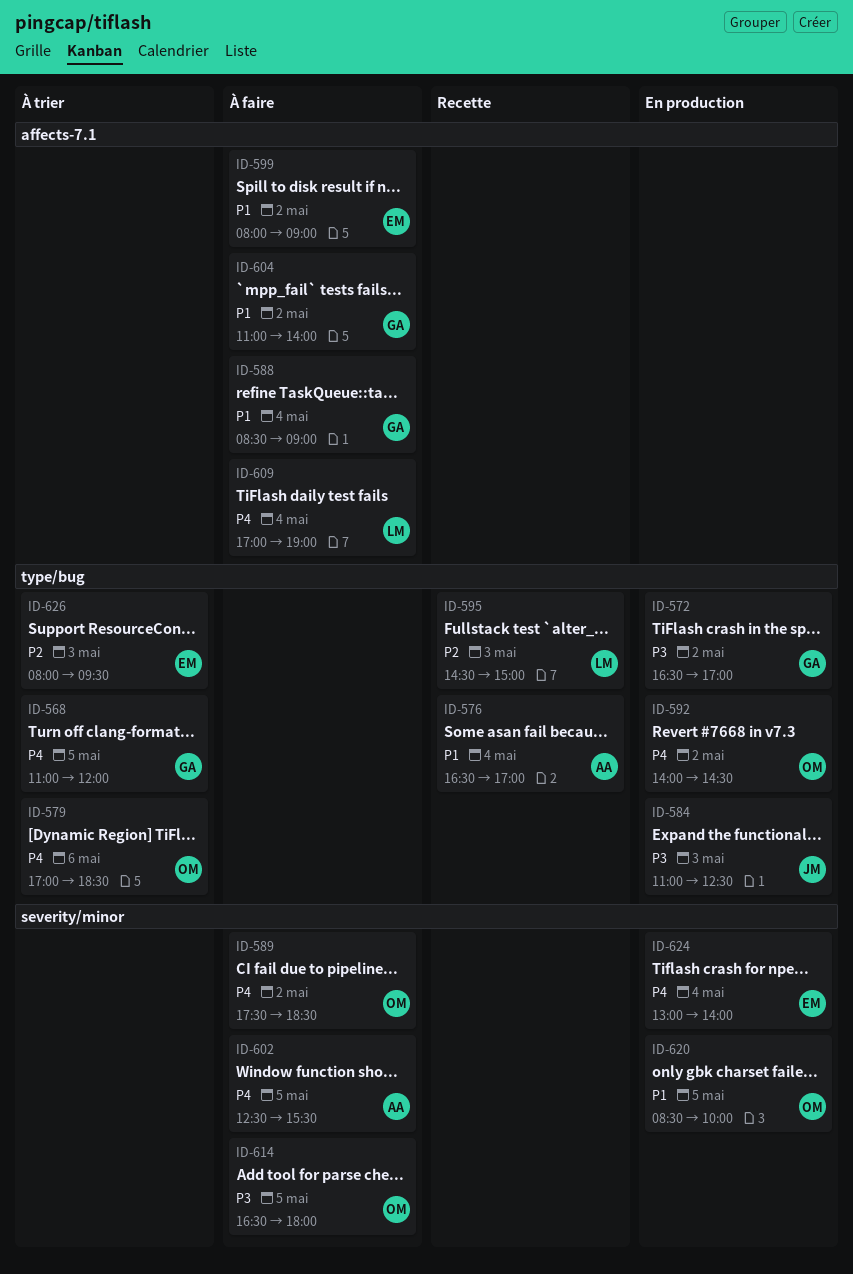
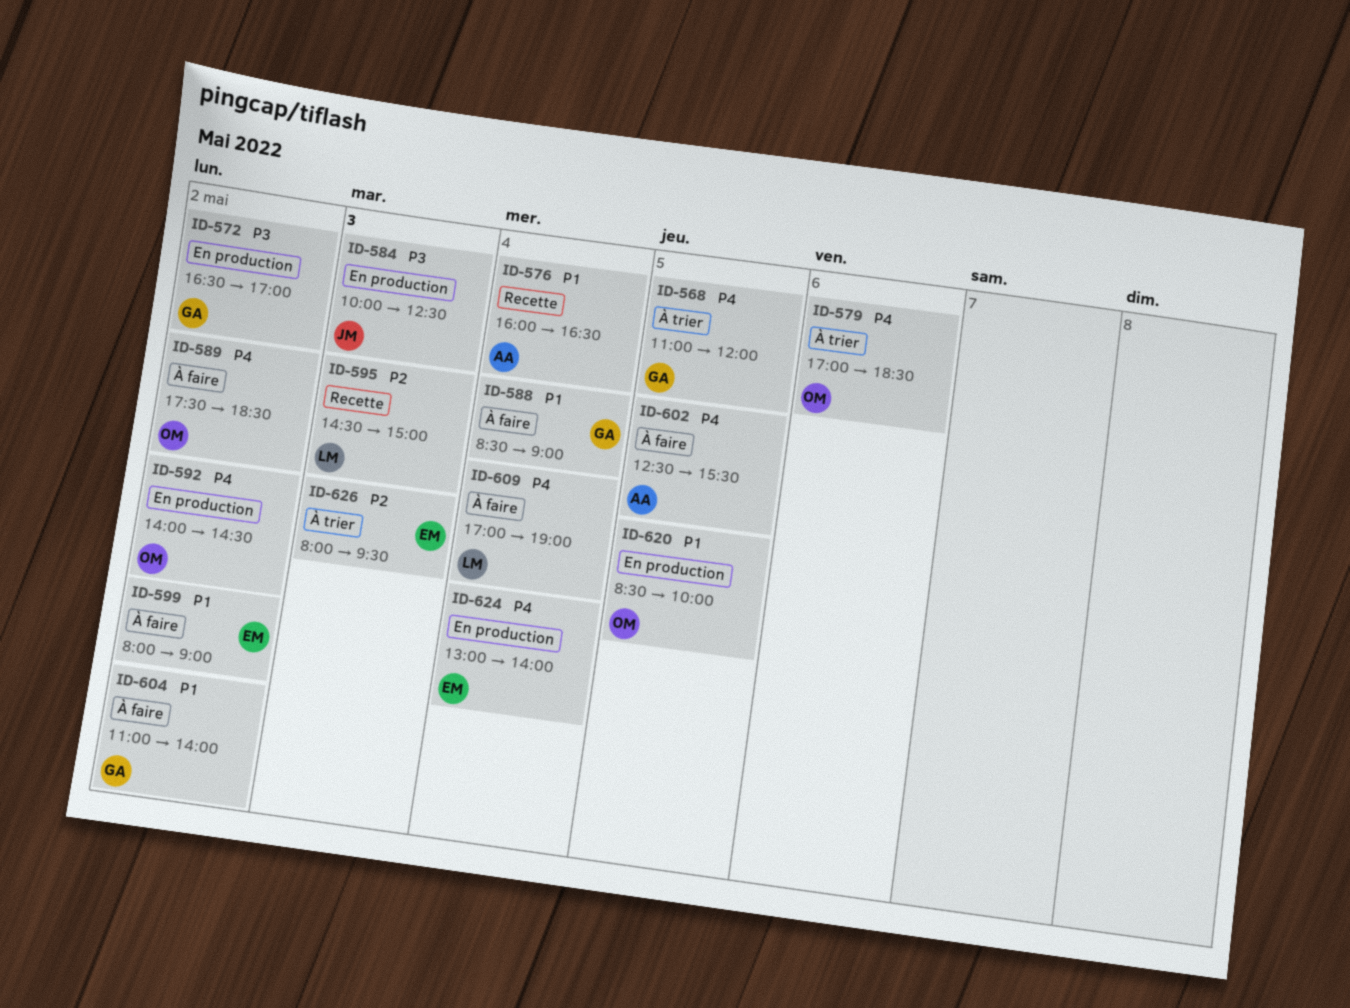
ID-576, begins: 16:30 -> 16:00
ID-576, ends: 17:00 -> 16:30
ID-584, begins: 11:00 -> 10:00
ID-614: present -> none

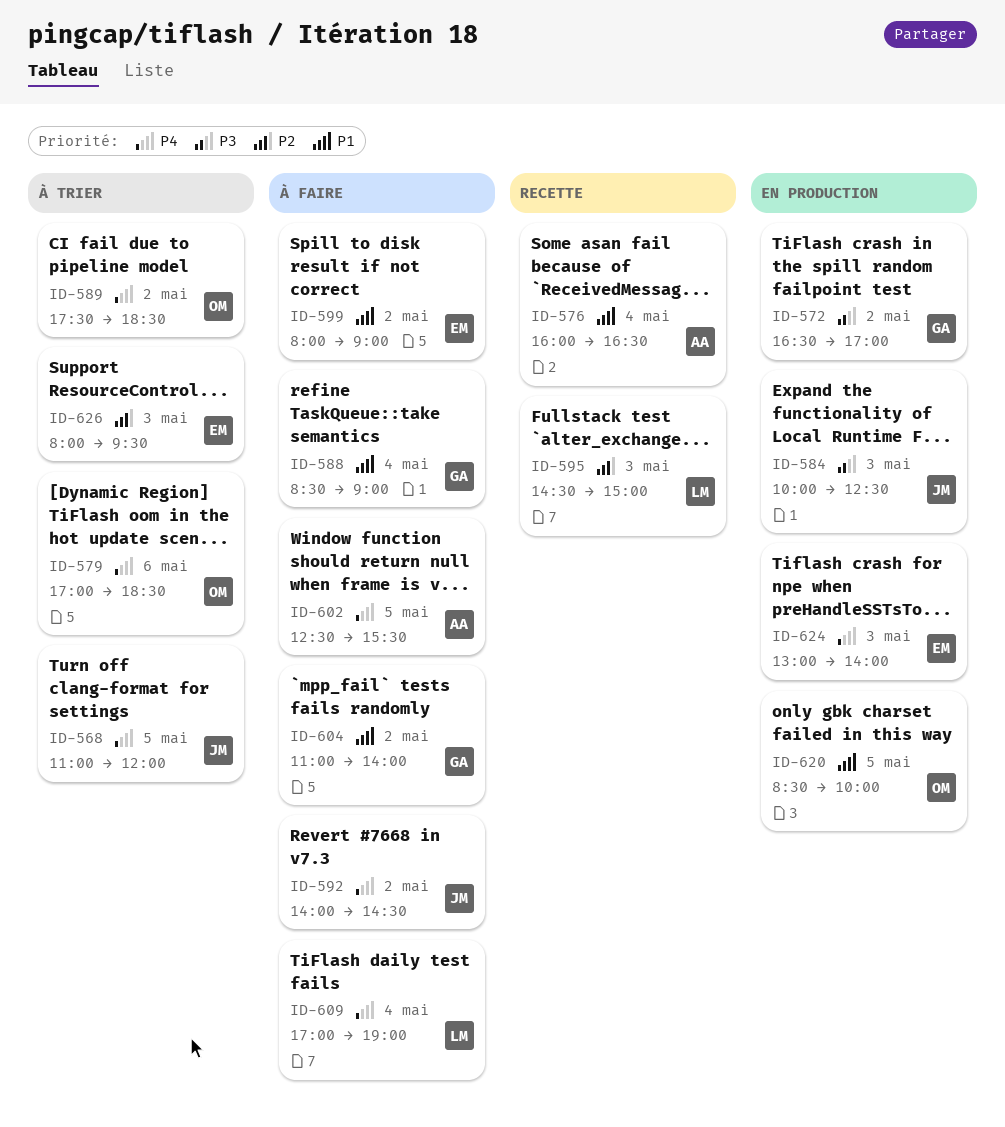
ID-568, owner: GA -> JM
ID-589, status: À faire -> À trier
ID-592, status: En production -> À faire
ID-592, owner: OM -> JM
ID-624, day: May 4 -> May 3

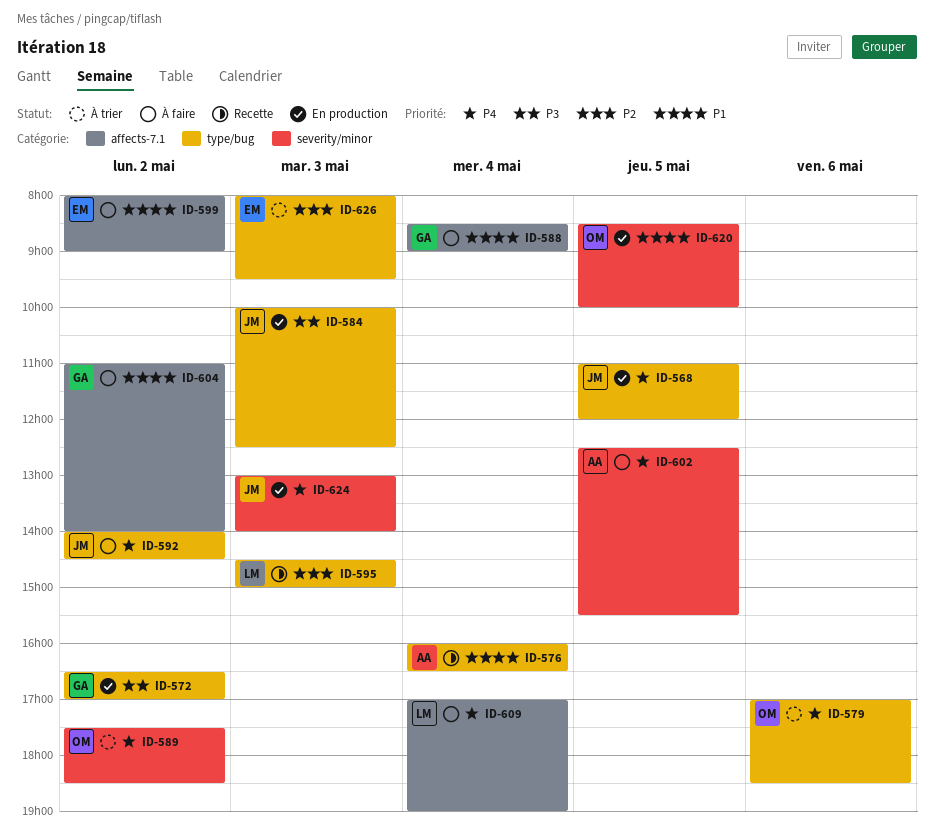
ID-568, status: À trier -> En production
ID-624, owner: EM -> JM

